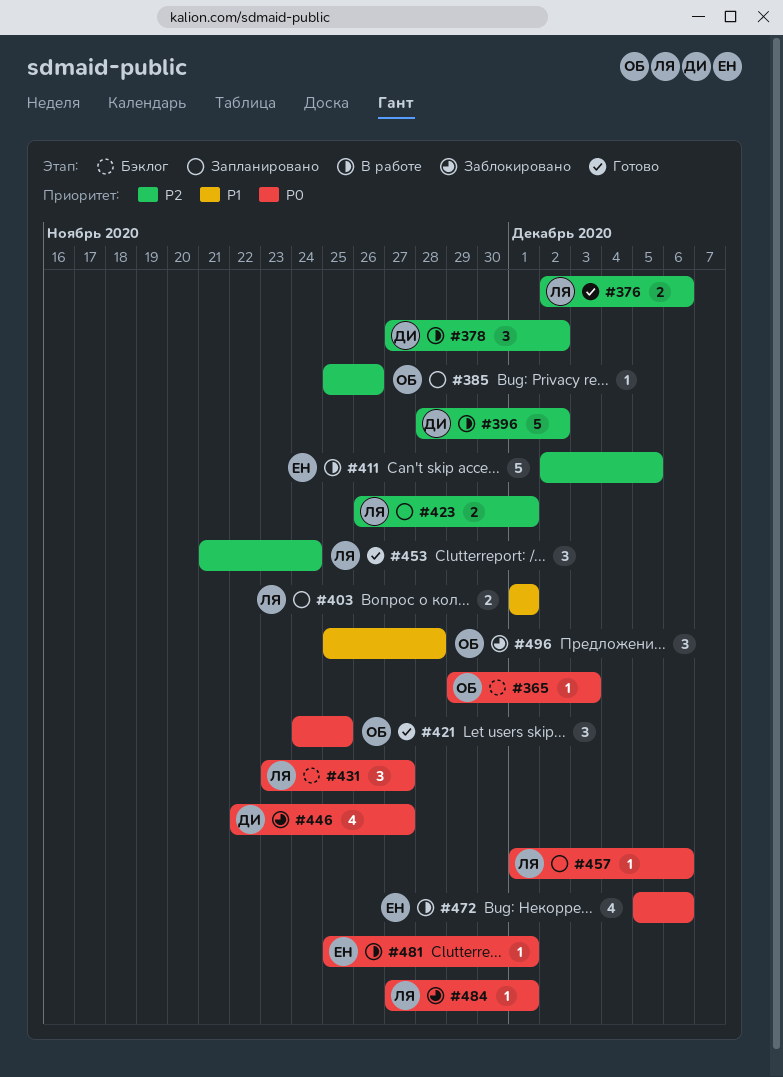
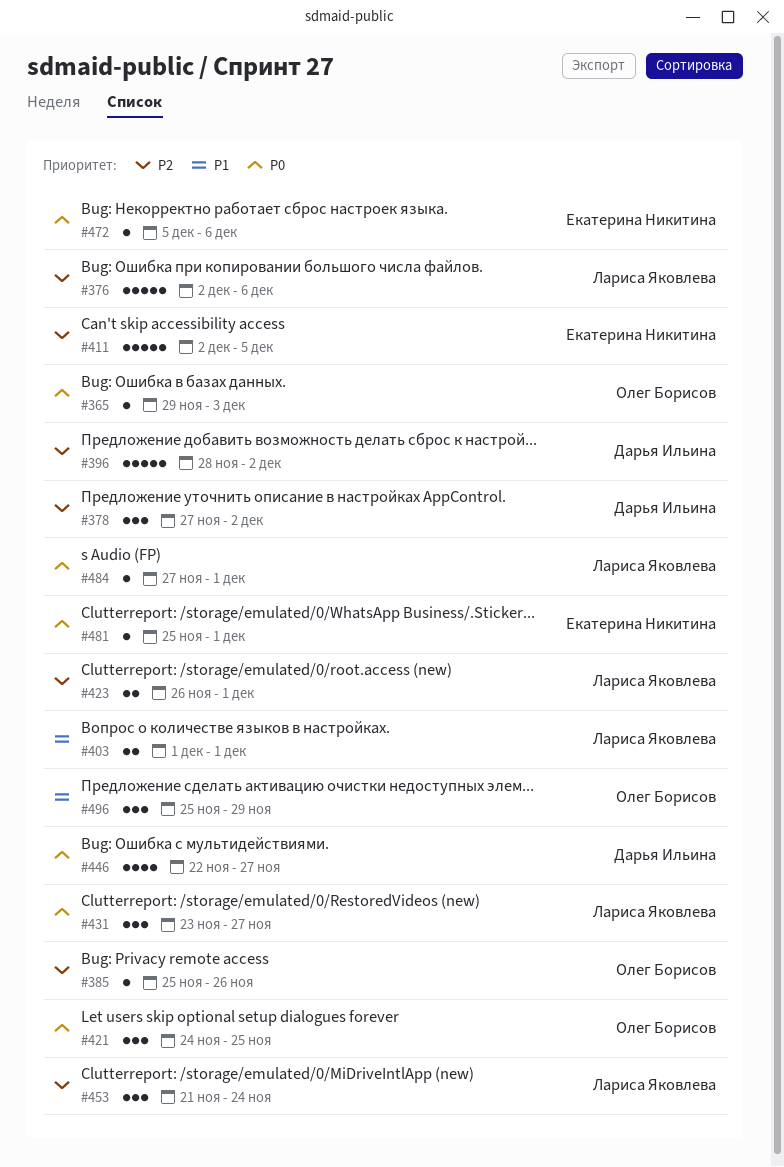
#376, estimate: 2 -> 5
#457: present -> none
#472, estimate: 4 -> 1
#496, due: Nov 28 -> Nov 29

